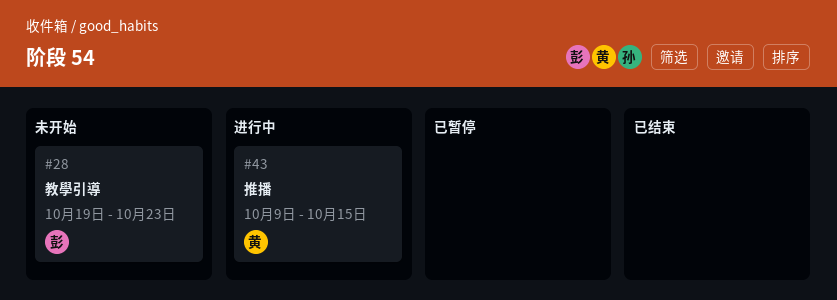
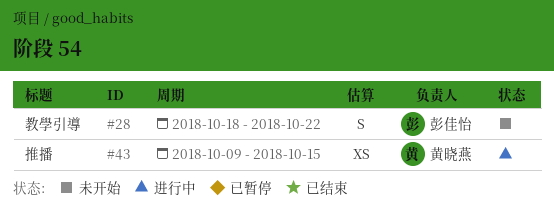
#28, start: Oct 19 -> Oct 18
#28, due: Oct 23 -> Oct 22

